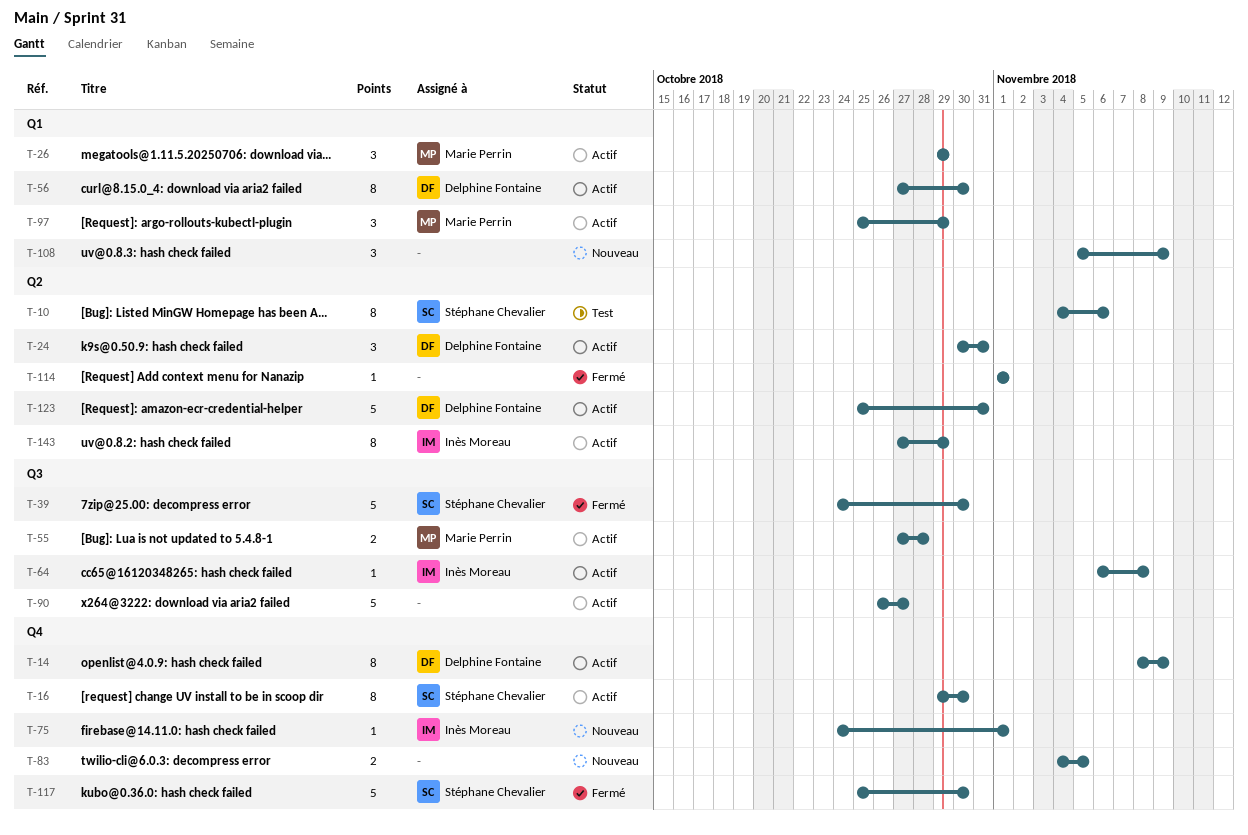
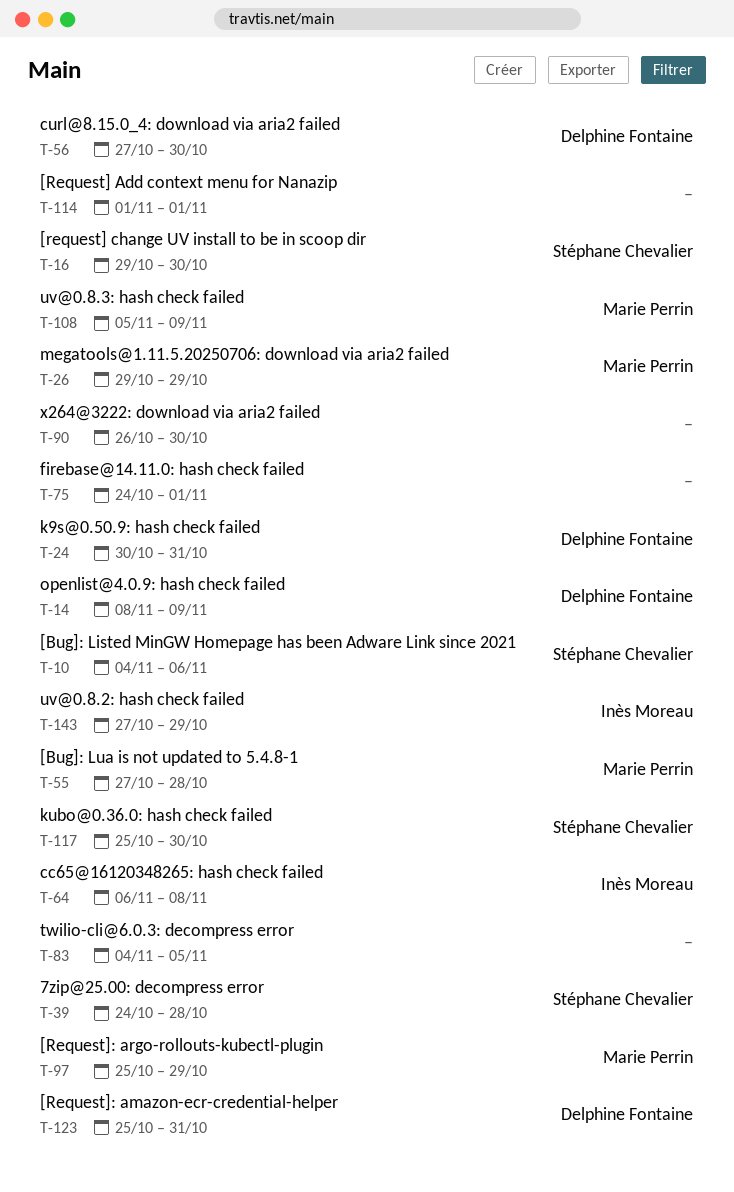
T-39, due: Oct 30 -> Oct 28
T-75, owner: Inès Moreau -> none
T-90, due: Oct 27 -> Oct 30
T-108, owner: none -> Marie Perrin

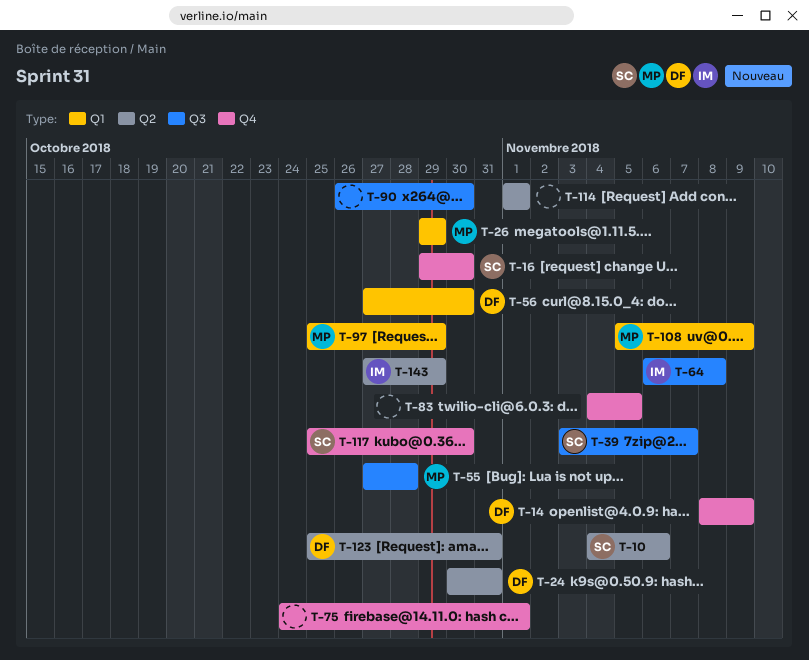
T-39, start: Oct 24 -> Nov 3
T-39, due: Oct 28 -> Nov 7

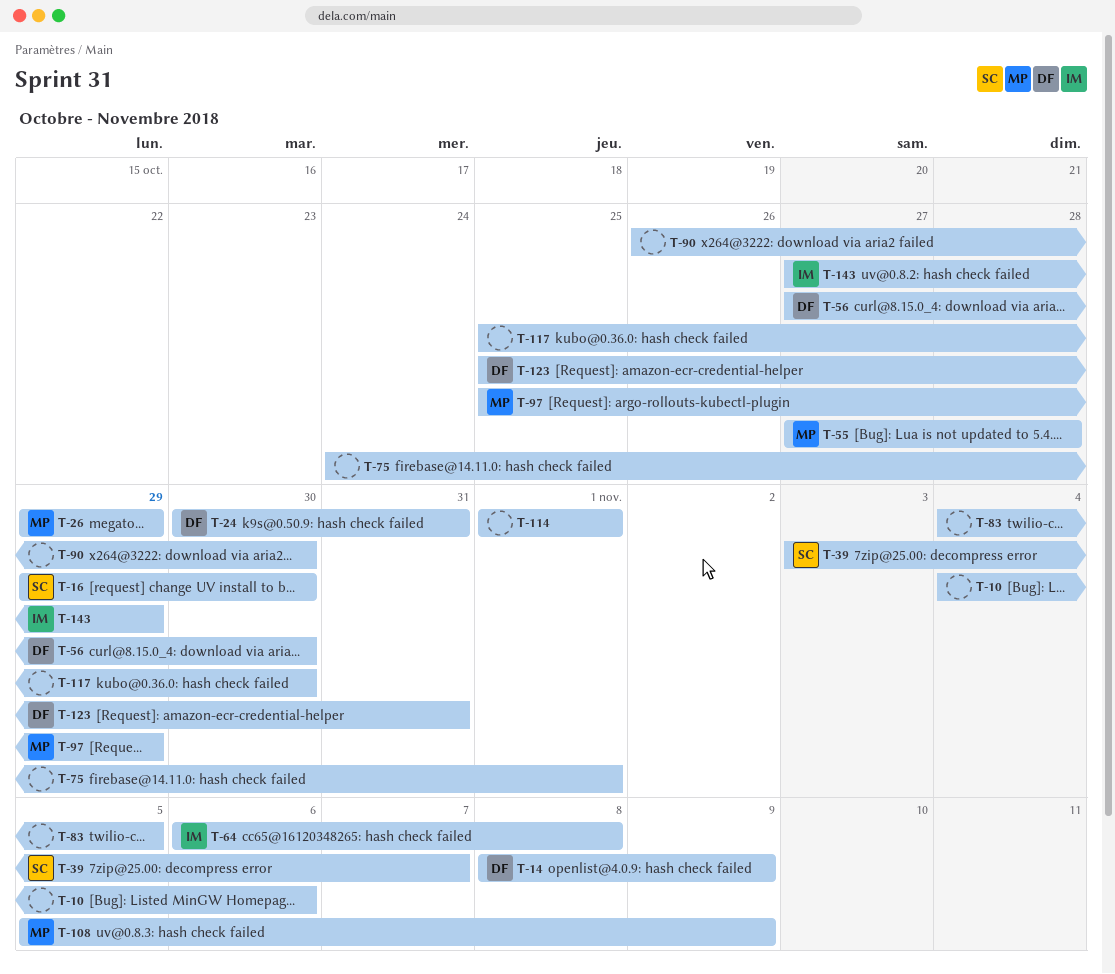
T-10, owner: SC -> none
T-117, owner: SC -> none

